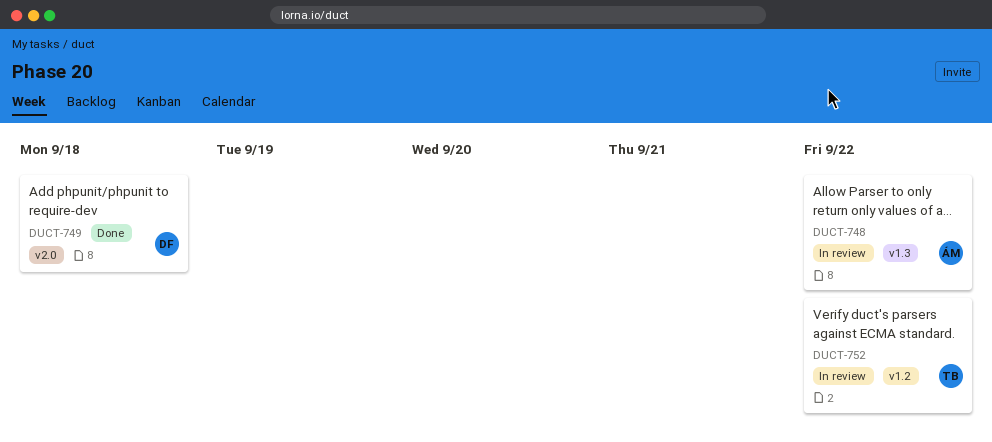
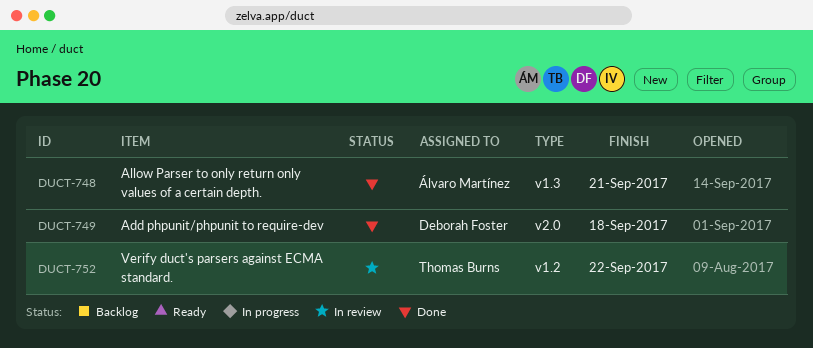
DUCT-748, status: In review -> Done
DUCT-748, due: Sep 22 -> Sep 21

